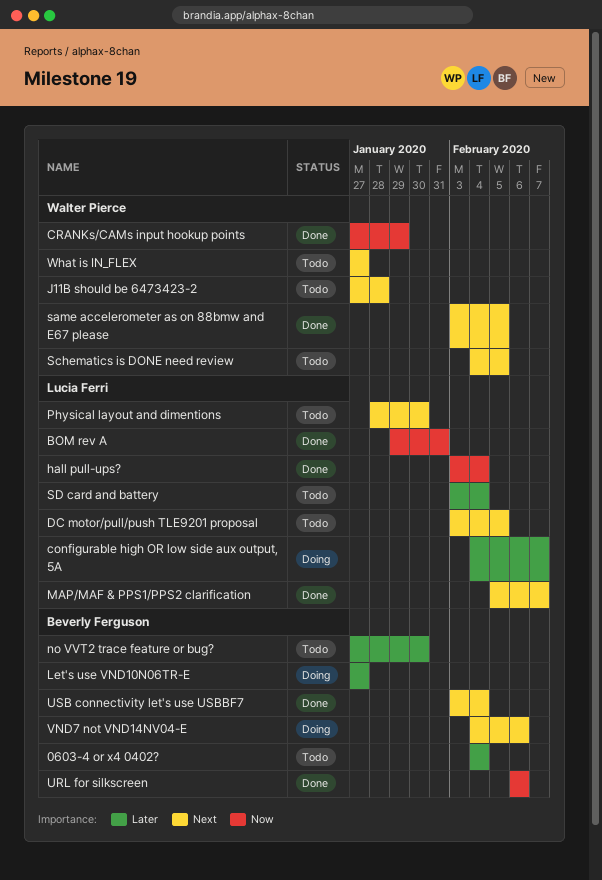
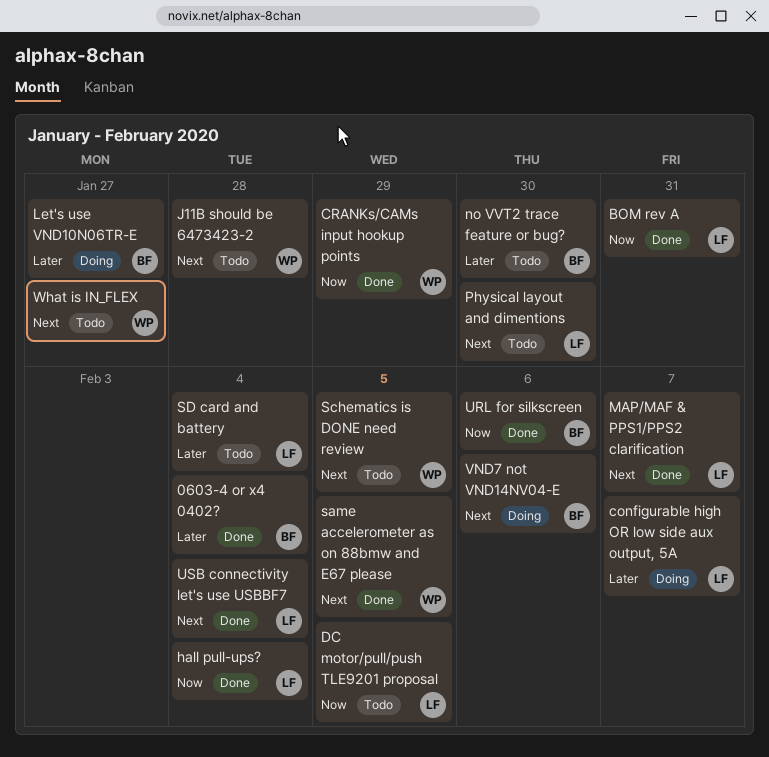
0603-4 or x4 0402?, status: Todo -> Done
DC motor/pull/push TLE9201 proposal, priority: Next -> Now
USB connectivity let's use USBBF7, owner: Beverly Ferguson -> Lucia Ferri

